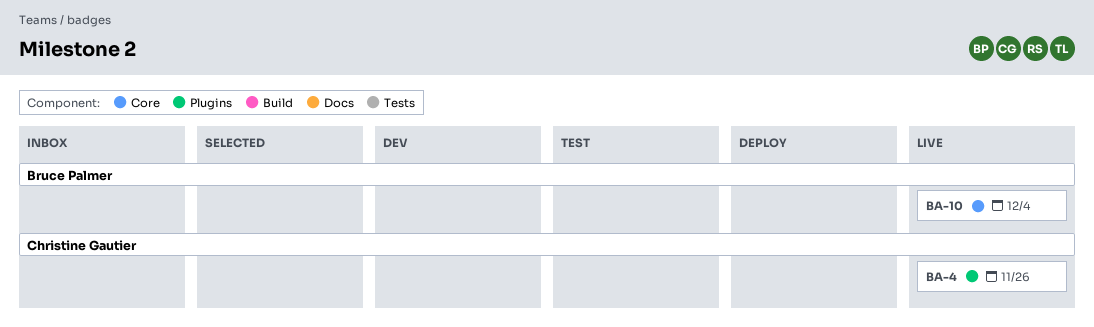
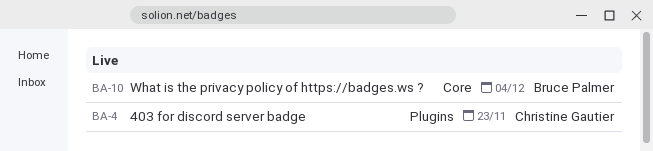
BA-4, due: Nov 26 -> Nov 23

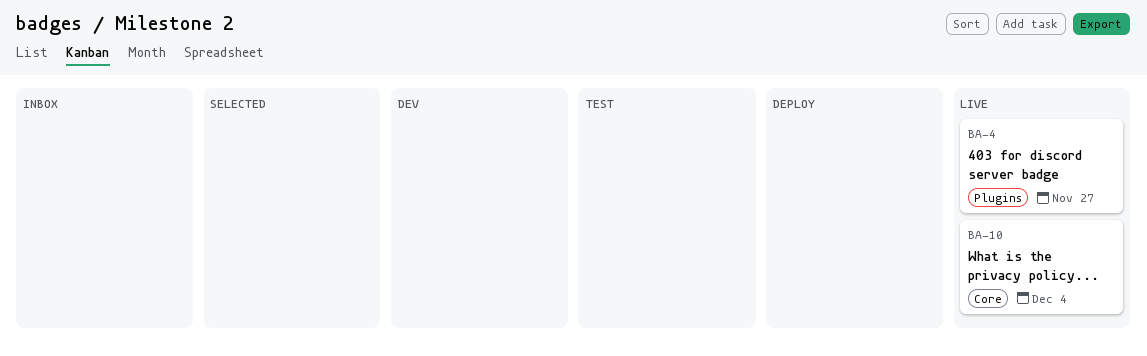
BA-4, due: Nov 23 -> Nov 27

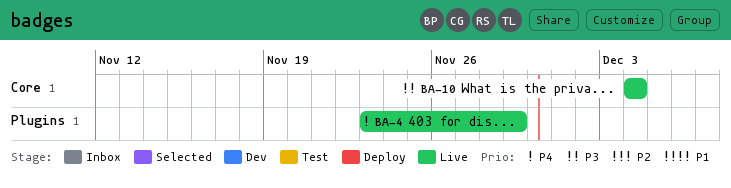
BA-4, due: Nov 27 -> Nov 29

